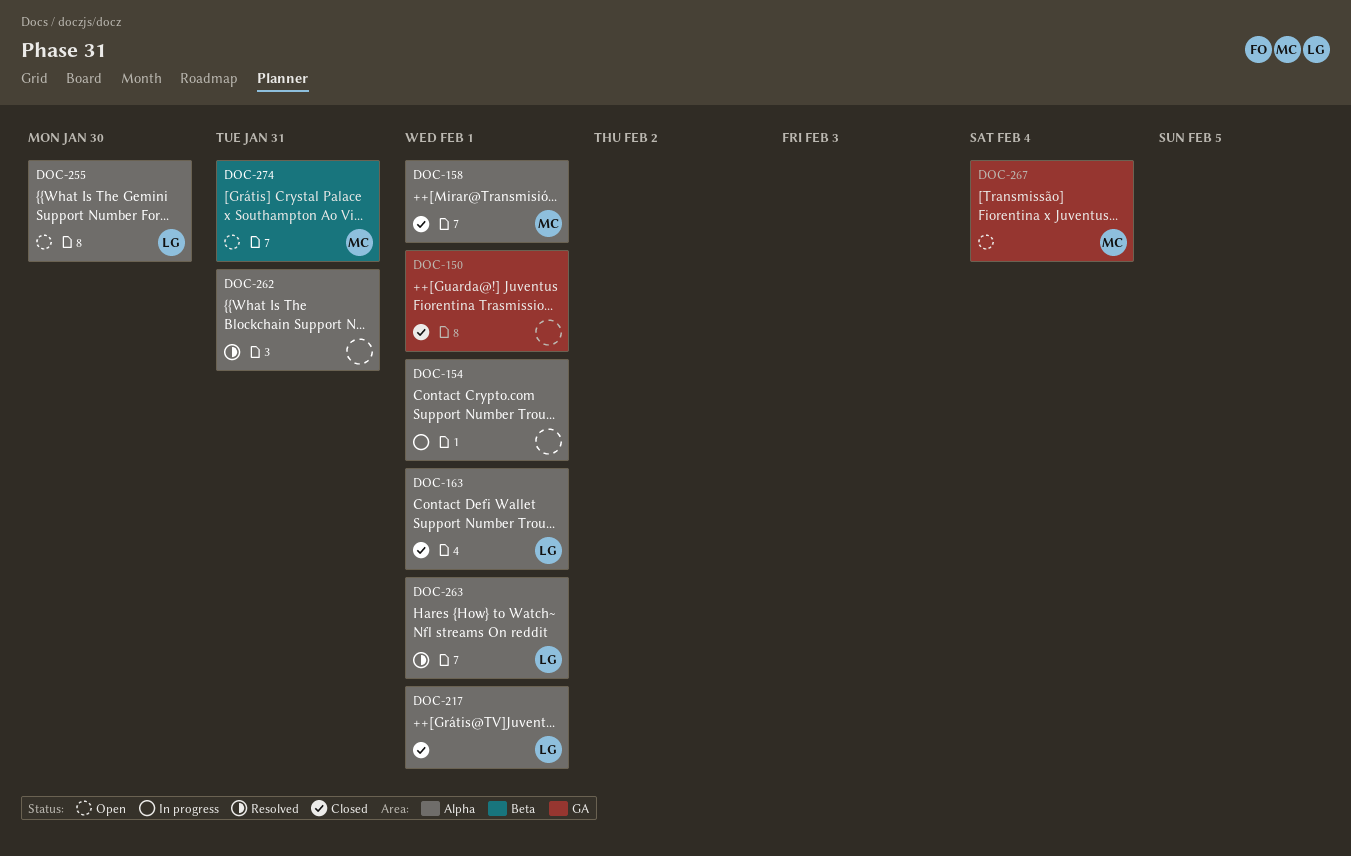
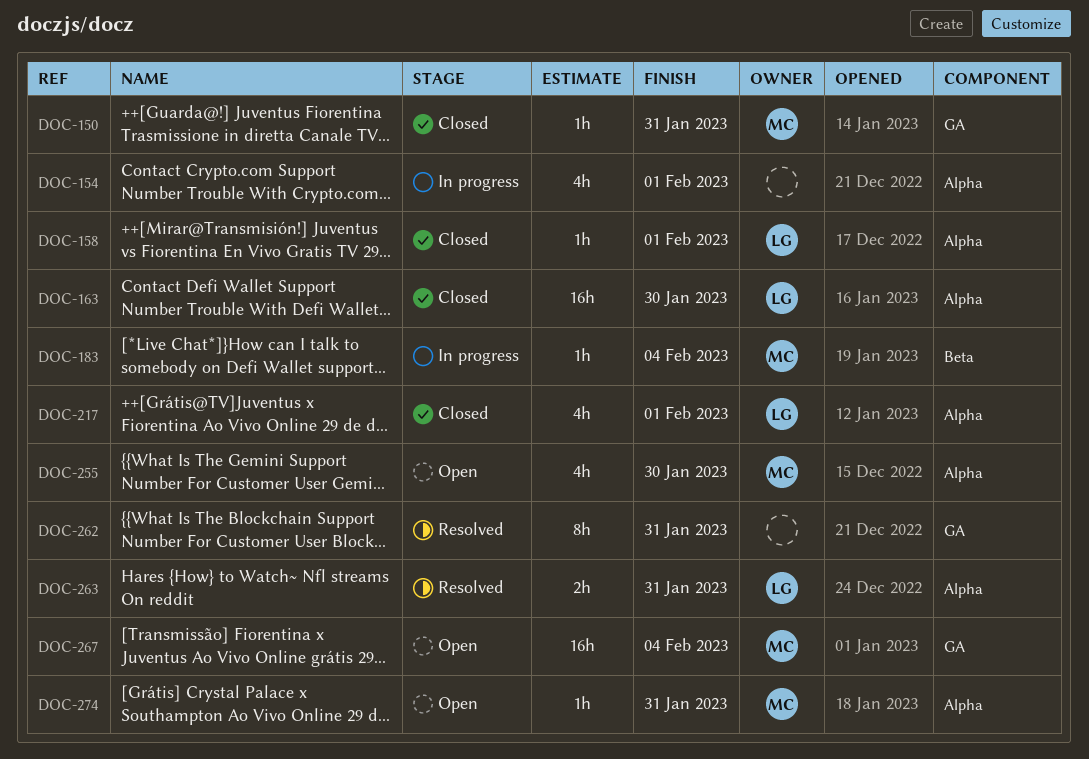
DOC-150, owner: none -> MC
DOC-150, due: Feb 1 -> Jan 31
DOC-158, owner: MC -> LG
DOC-163, due: Feb 1 -> Jan 30
DOC-183: none -> present
DOC-255, owner: LG -> MC
DOC-262, label: Alpha -> GA
DOC-263, due: Feb 1 -> Jan 31
DOC-274, label: Beta -> Alpha

